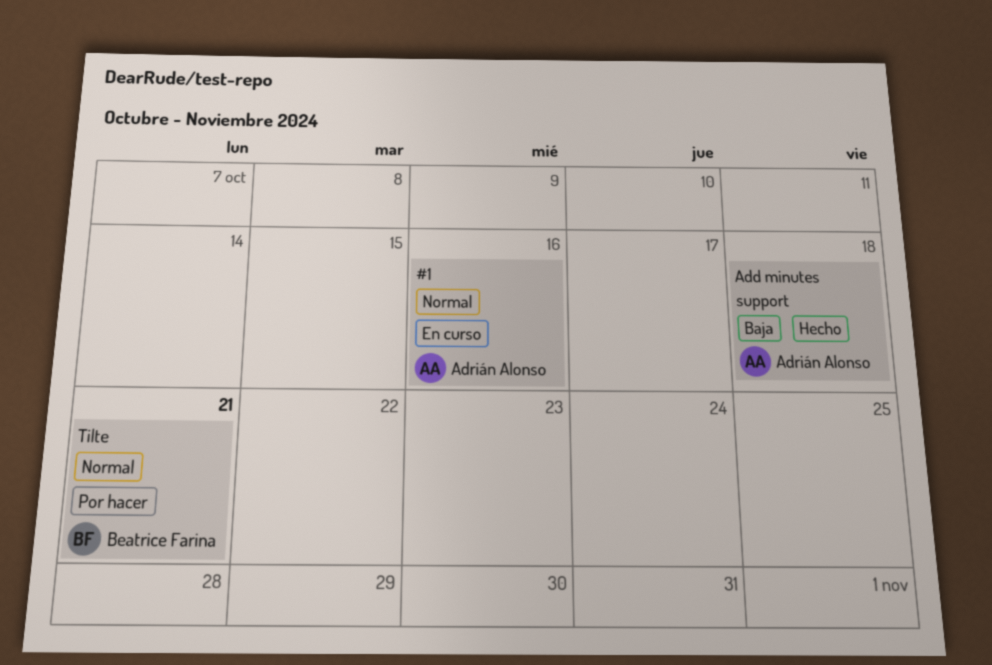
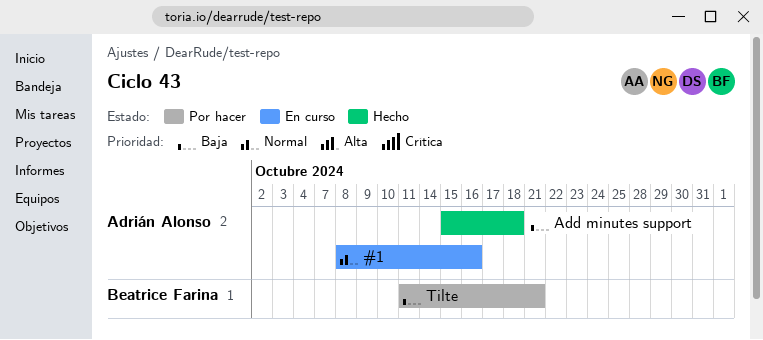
Tilte, priority: Normal -> Baja

